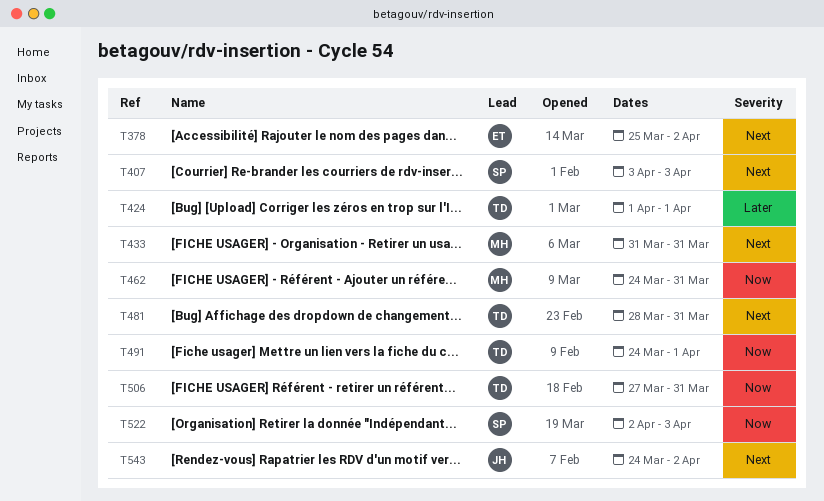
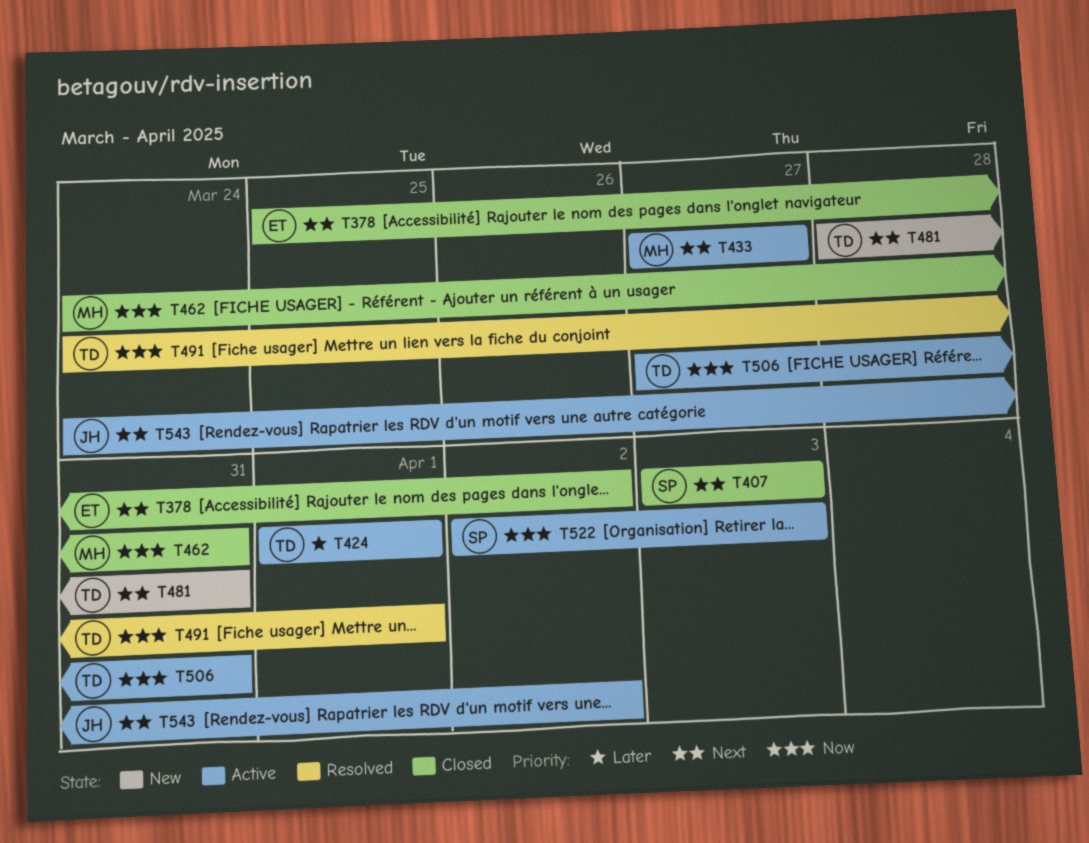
T433, start: Mar 31 -> Mar 27
T433, due: Mar 31 -> Mar 27

